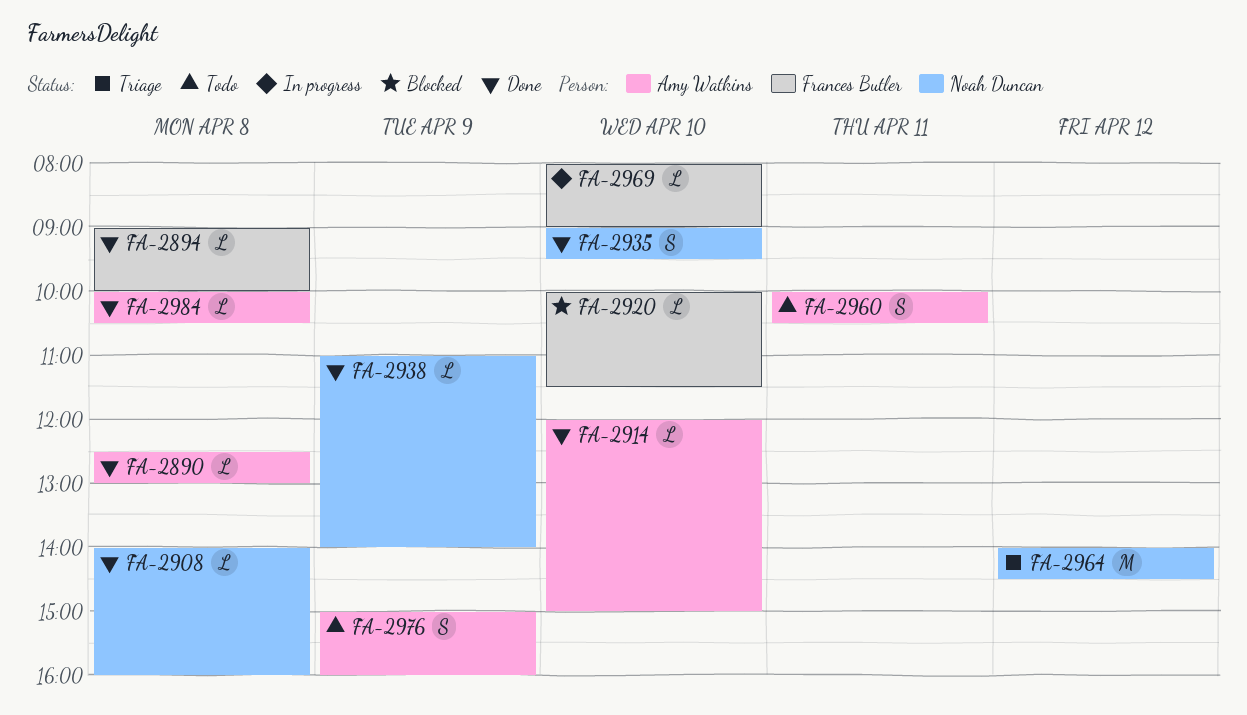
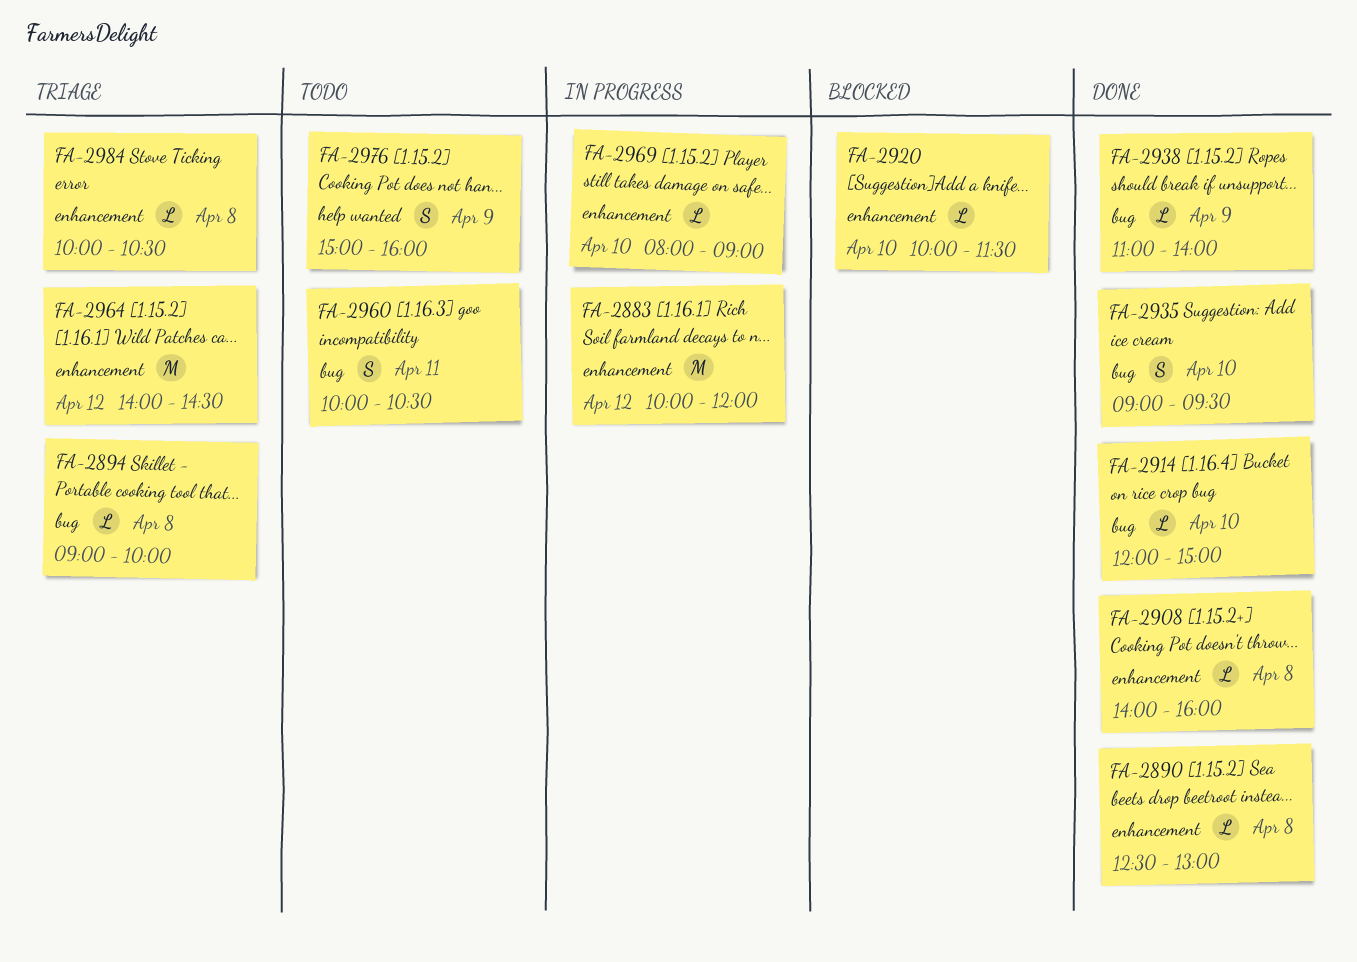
FA-2883: none -> present
FA-2894, status: Done -> Triage
FA-2984, status: Done -> Triage

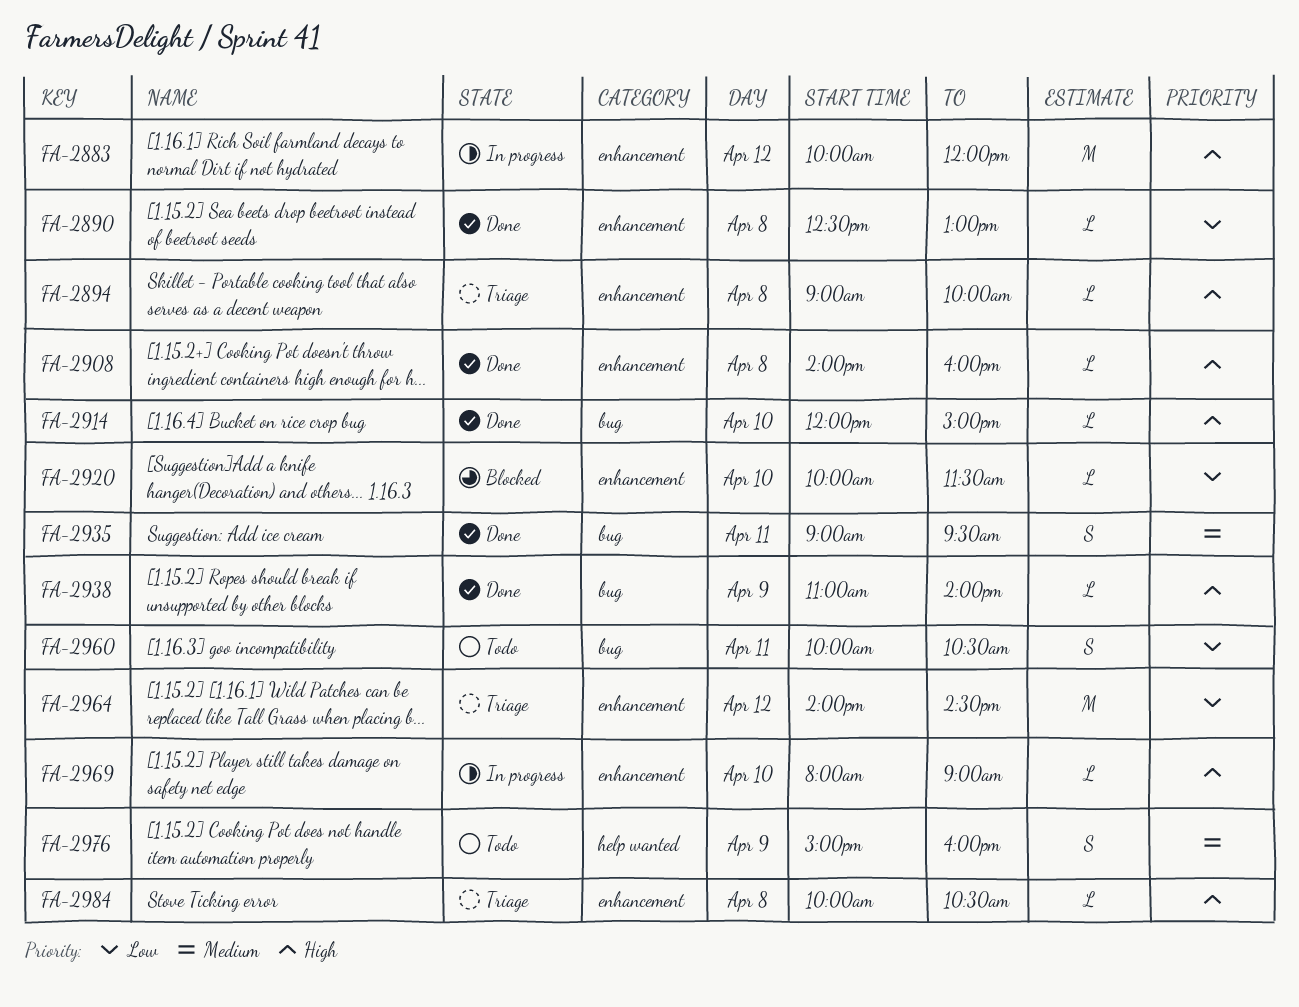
FA-2894, label: bug -> enhancement
FA-2935, day: Apr 10 -> Apr 11

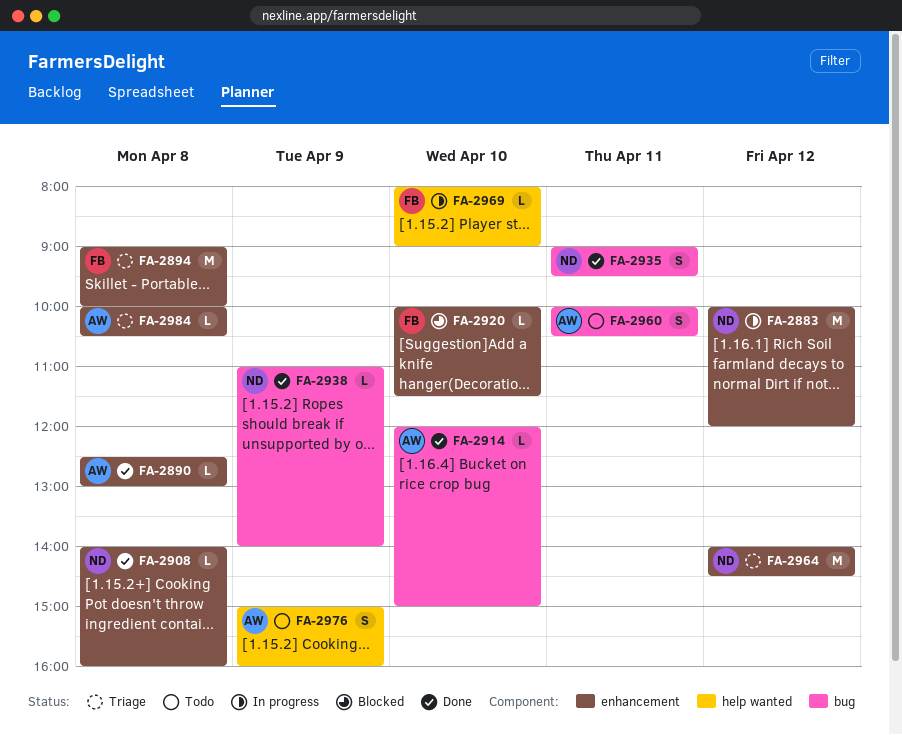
FA-2894, estimate: L -> M
FA-2969, label: enhancement -> help wanted

